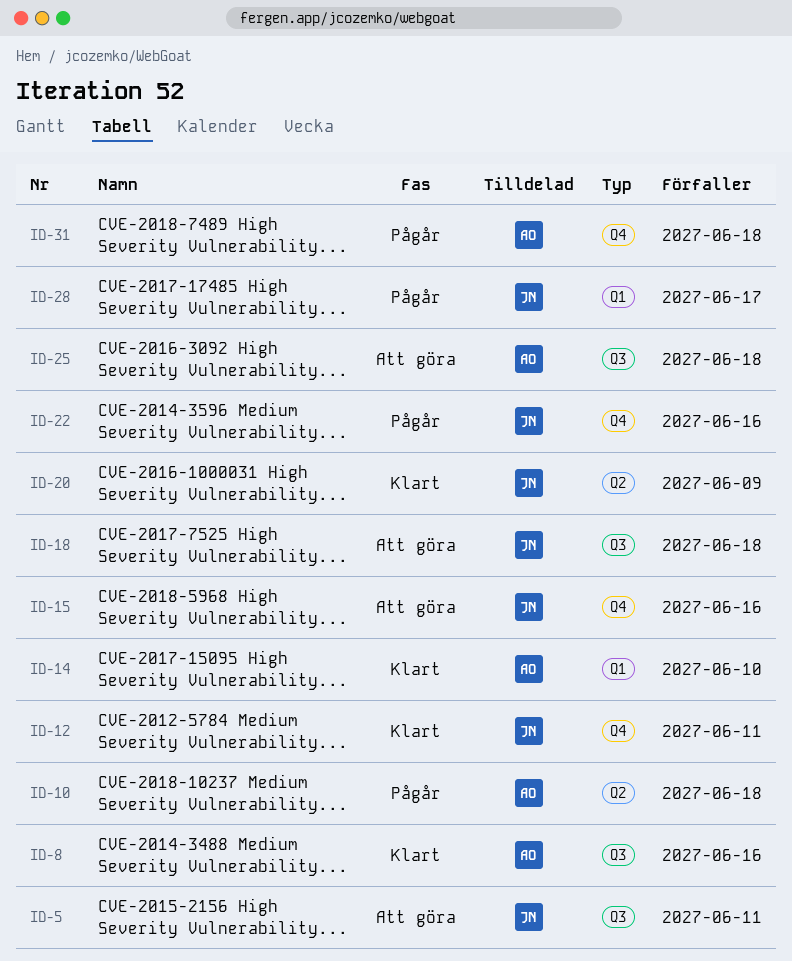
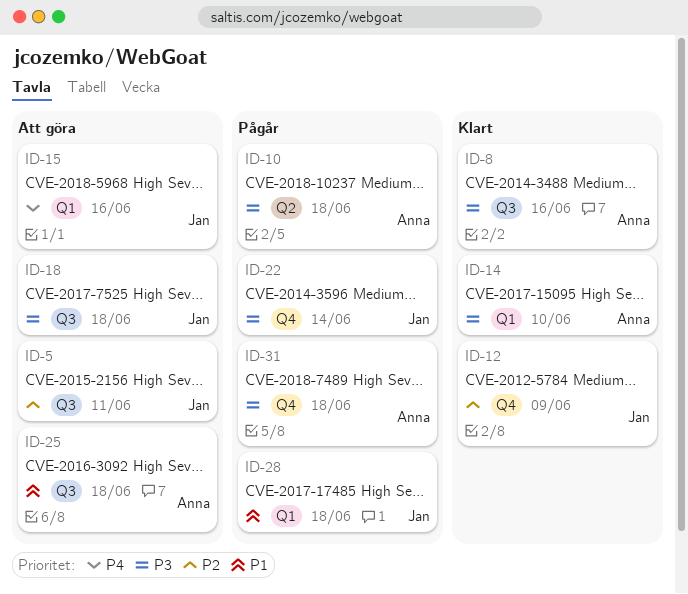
ID-12, due: Jun 11 -> Jun 9
ID-15, label: Q4 -> Q1
ID-20: present -> none
ID-22, due: Jun 16 -> Jun 14
ID-28, due: Jun 17 -> Jun 18

